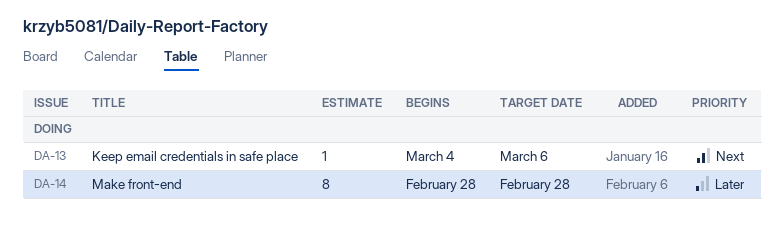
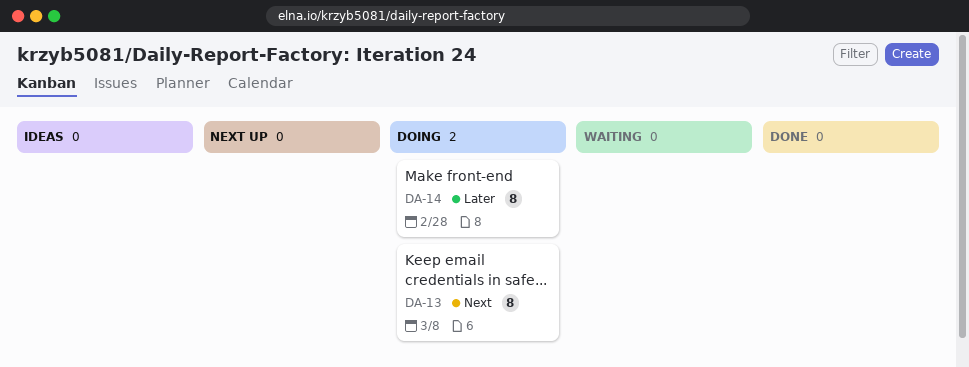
DA-13, estimate: 1 -> 8
DA-13, due: Mar 6 -> Mar 8

